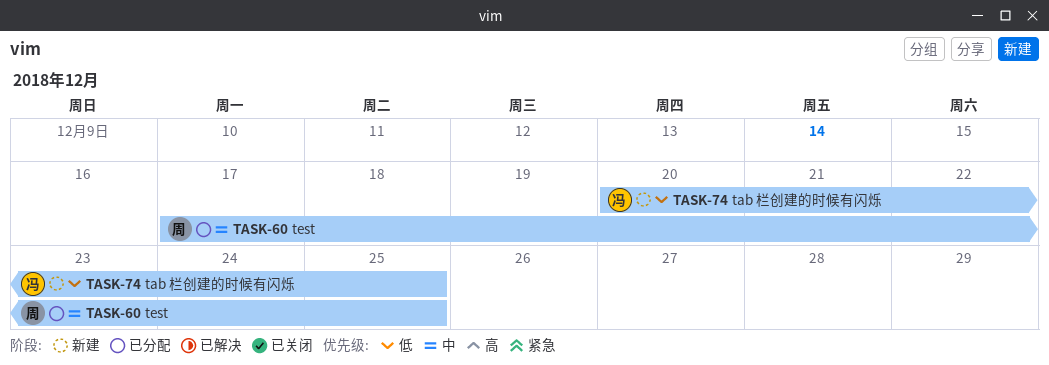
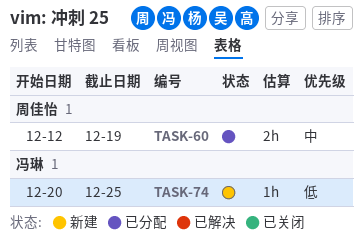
TASK-60, start: Dec 17 -> Dec 12
TASK-60, due: Dec 25 -> Dec 19

